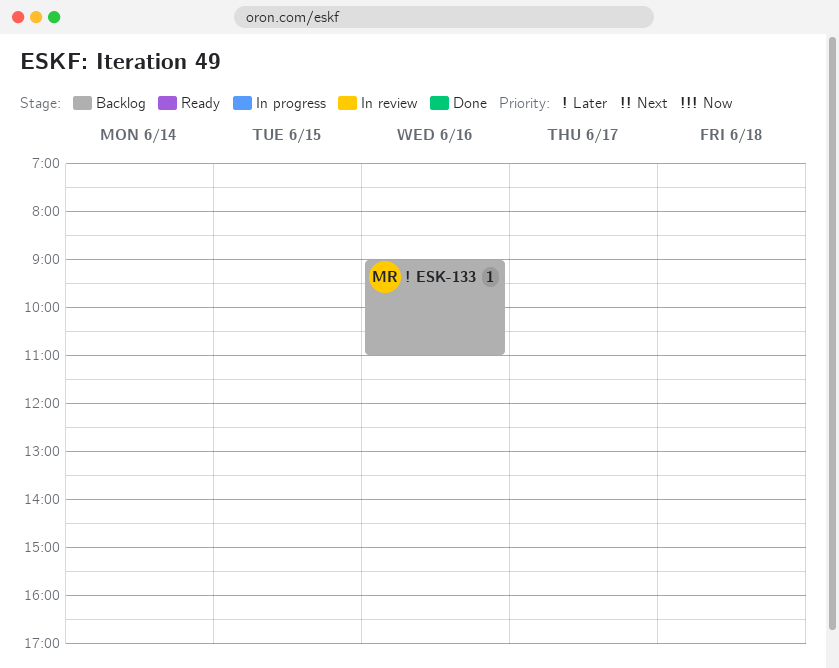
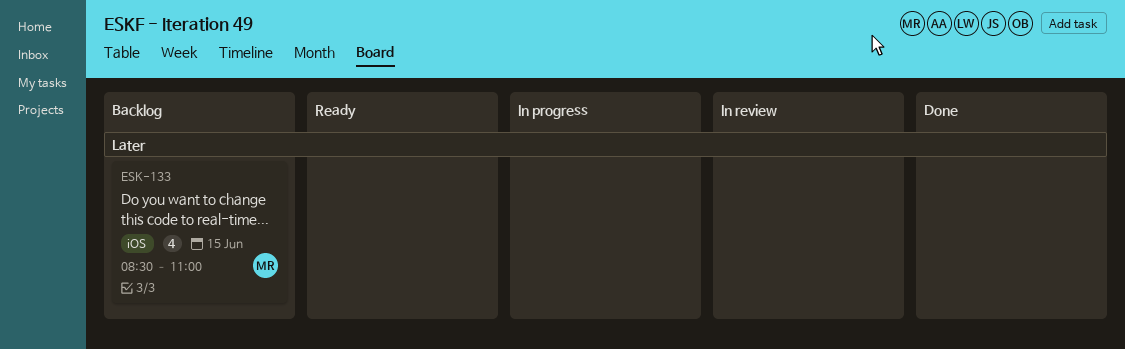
ESK-133, estimate: 1 -> 4
ESK-133, day: Jun 16 -> Jun 15
ESK-133, begins: 09:00 -> 08:30

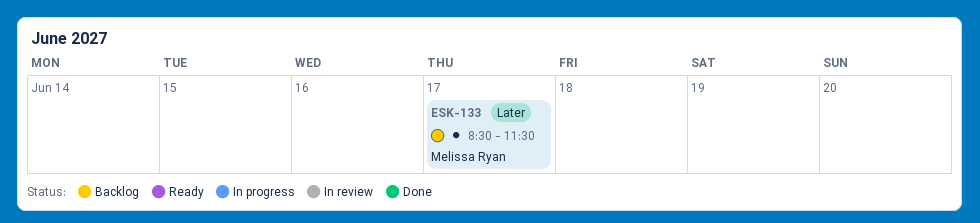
ESK-133, estimate: 4 -> 1
ESK-133, day: Jun 15 -> Jun 17
ESK-133, ends: 11:00 -> 11:30

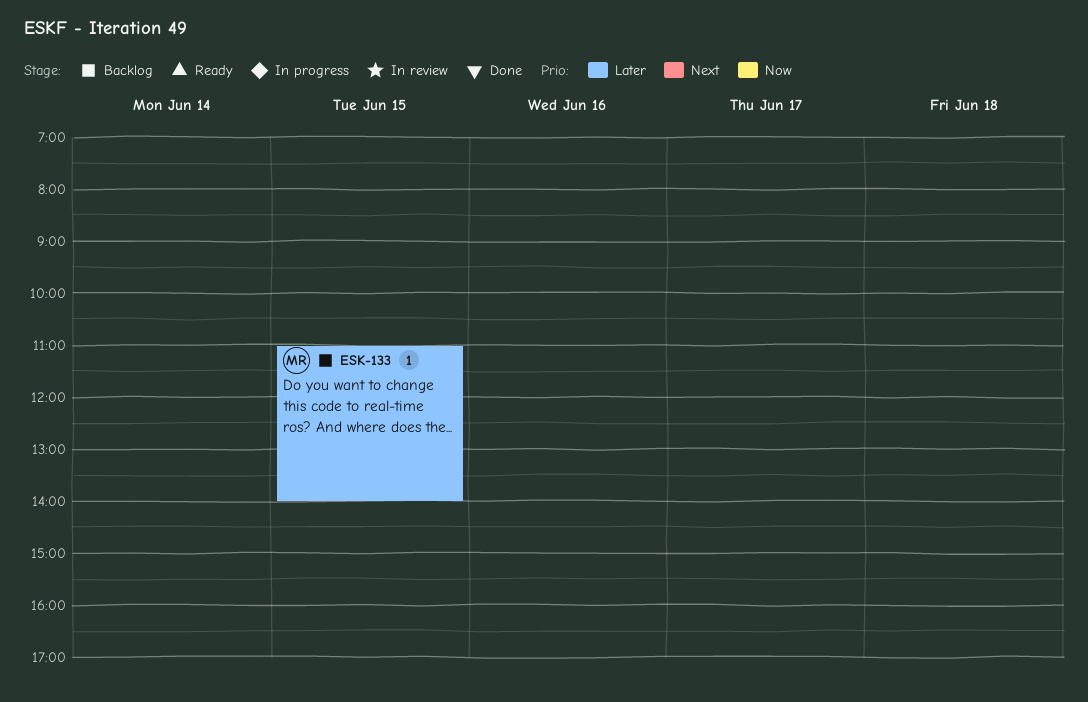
ESK-133, day: Jun 17 -> Jun 15
ESK-133, begins: 08:30 -> 11:00
ESK-133, ends: 11:30 -> 14:00

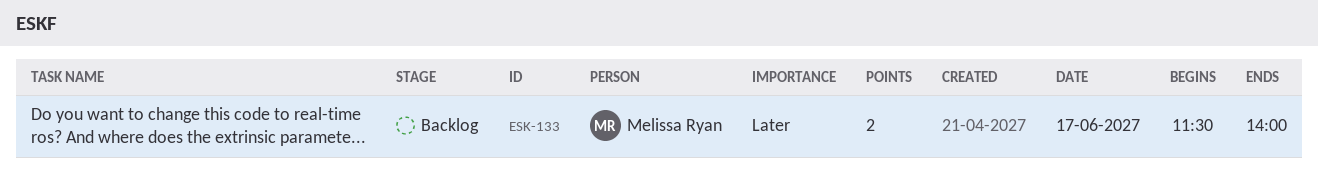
ESK-133, estimate: 1 -> 2
ESK-133, day: Jun 15 -> Jun 17
ESK-133, begins: 11:00 -> 11:30

